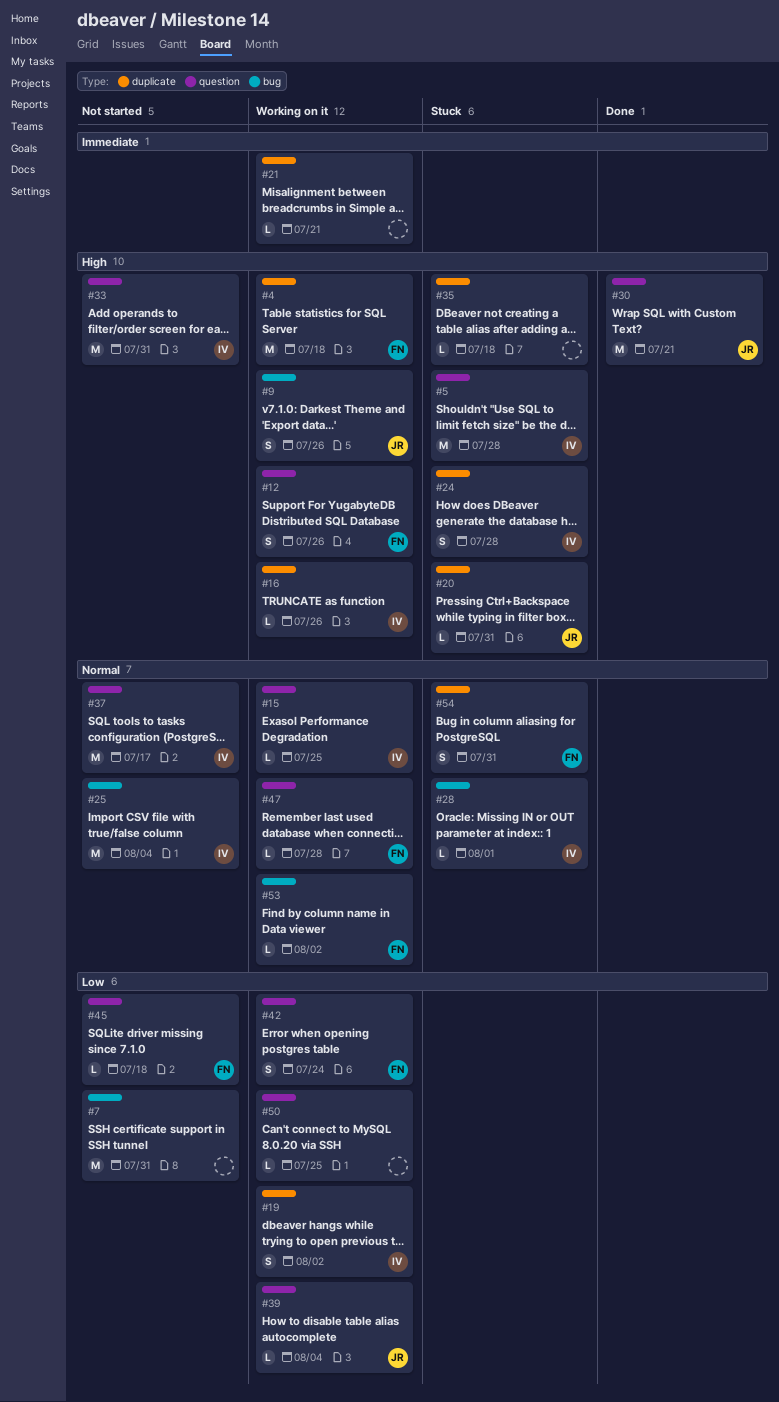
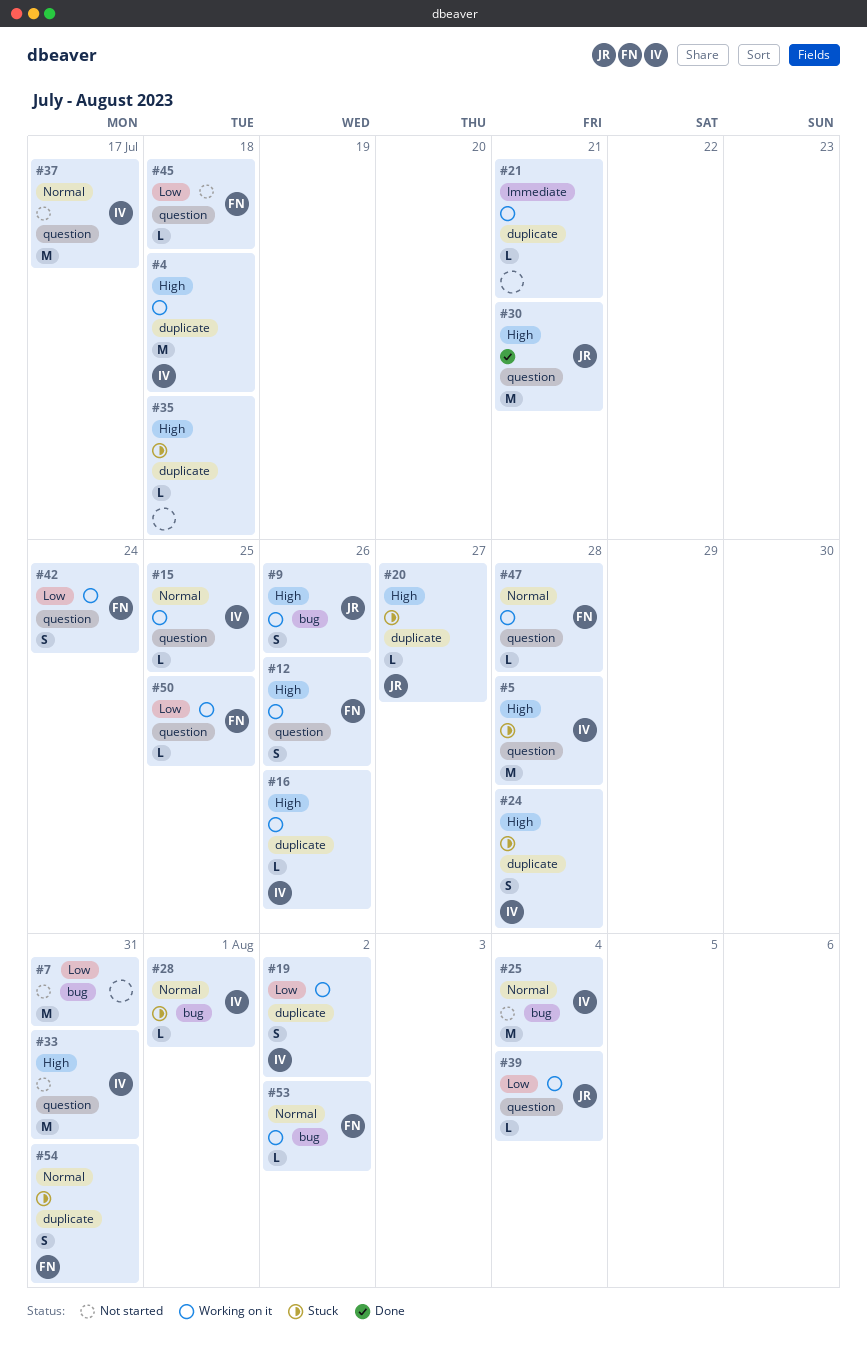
#4, owner: FN -> IV
#20, due: Jul 31 -> Jul 27
#50, owner: none -> FN

